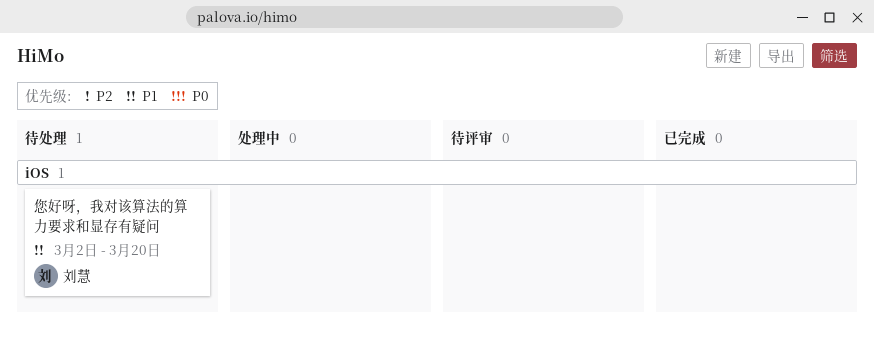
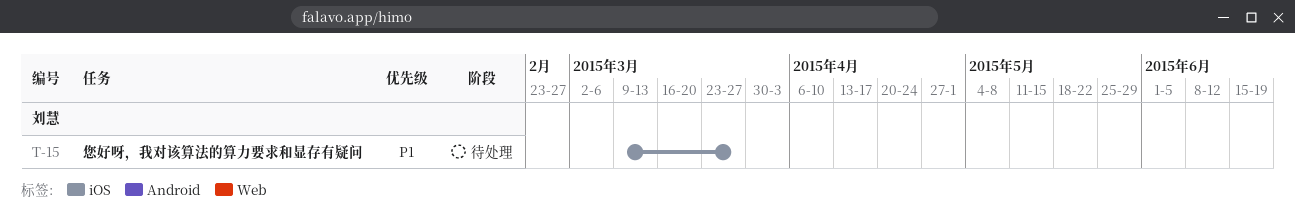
您好呀，我对该算法的算力要求和显存有疑问, start: Mar 2 -> Mar 9
您好呀，我对该算法的算力要求和显存有疑问, due: Mar 20 -> Mar 27

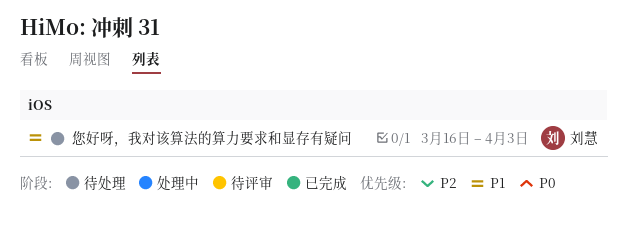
您好呀，我对该算法的算力要求和显存有疑问, start: Mar 9 -> Mar 16
您好呀，我对该算法的算力要求和显存有疑问, due: Mar 27 -> Apr 3

